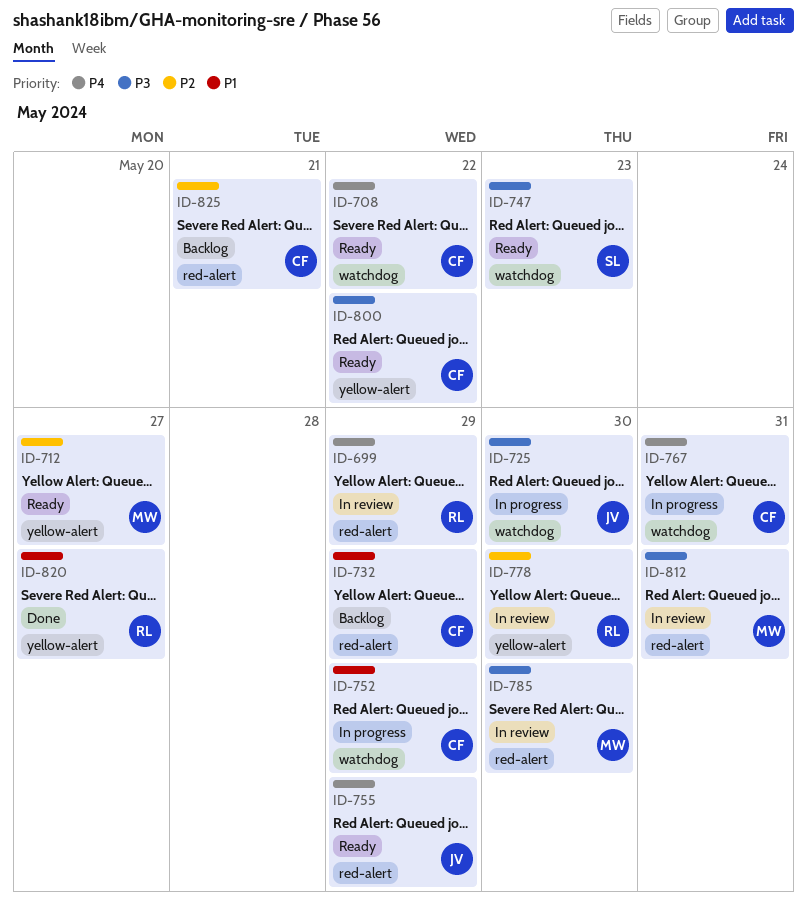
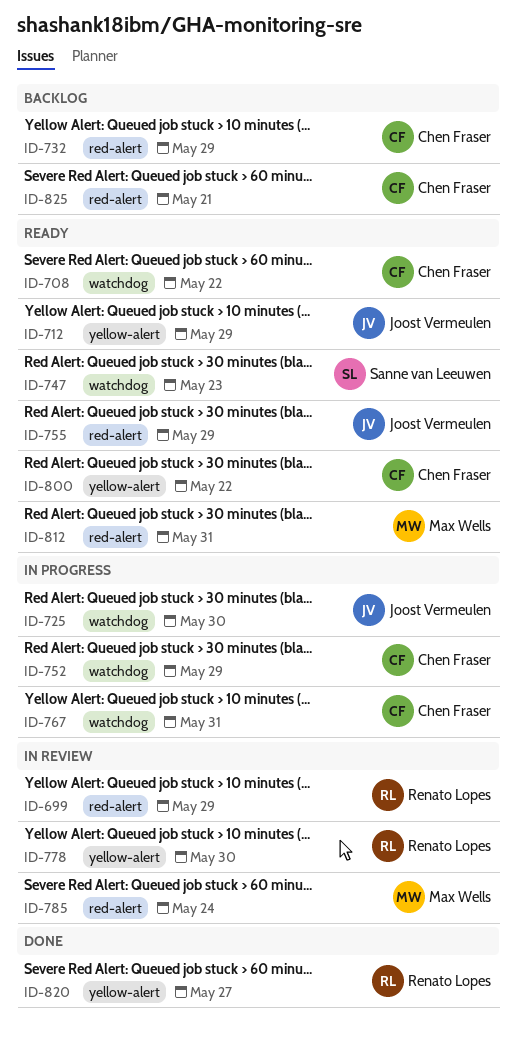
ID-712, owner: Max Wells -> Joost Vermeulen
ID-712, due: May 27 -> May 29
ID-785, due: May 30 -> May 24
ID-812, status: In review -> Ready

